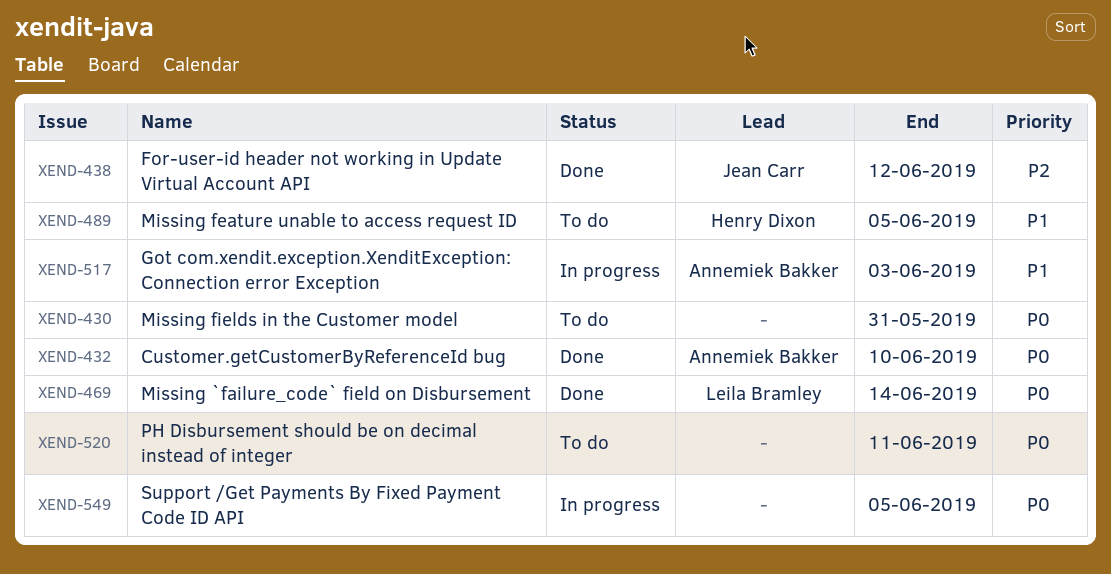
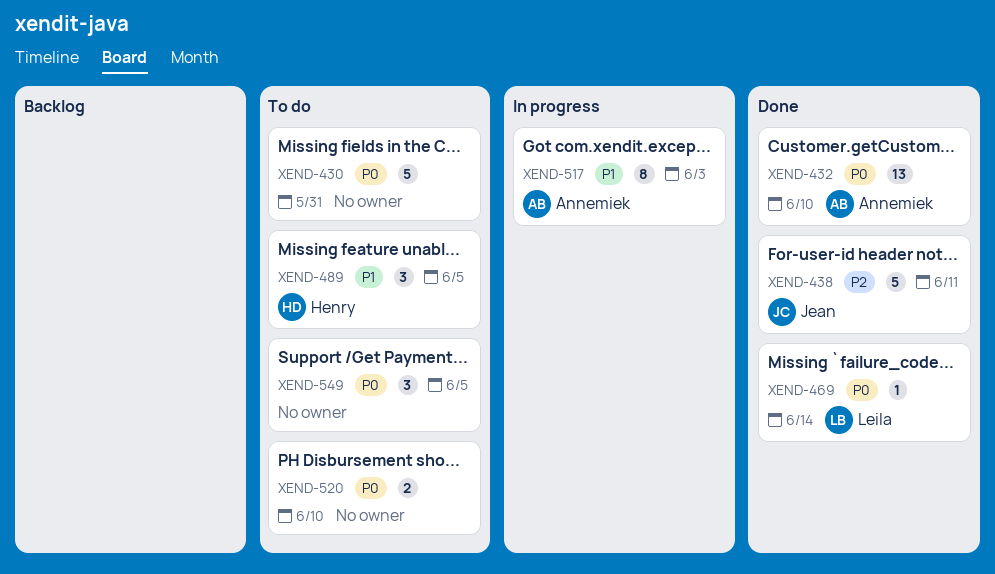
XEND-438, due: Jun 12 -> Jun 11
XEND-520, due: Jun 11 -> Jun 10
XEND-549, status: In progress -> To do

